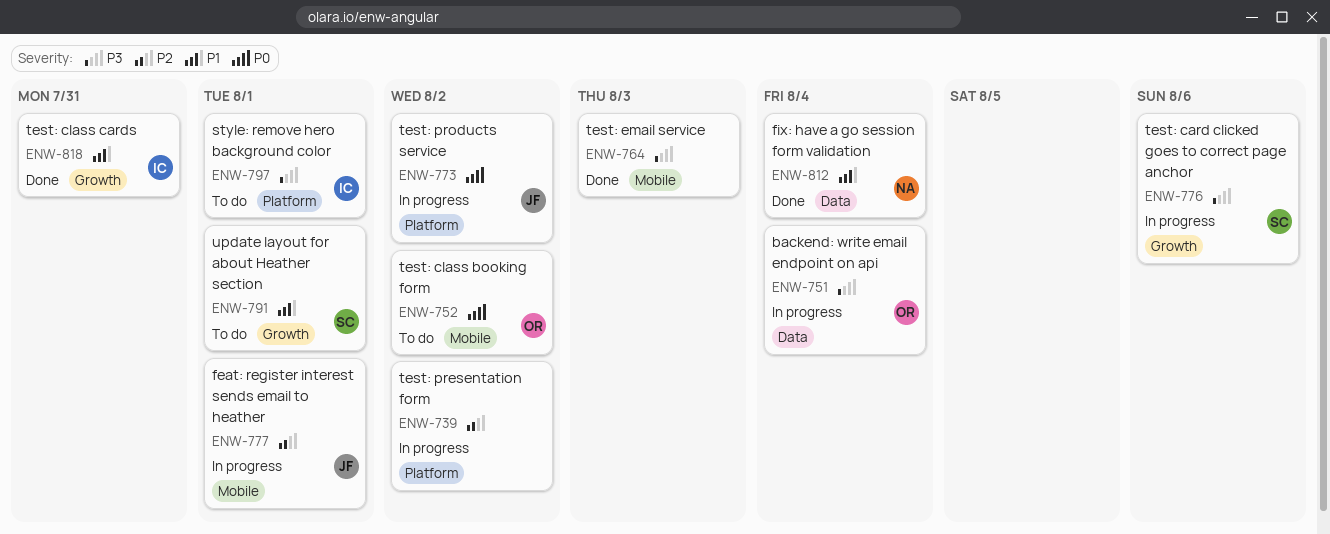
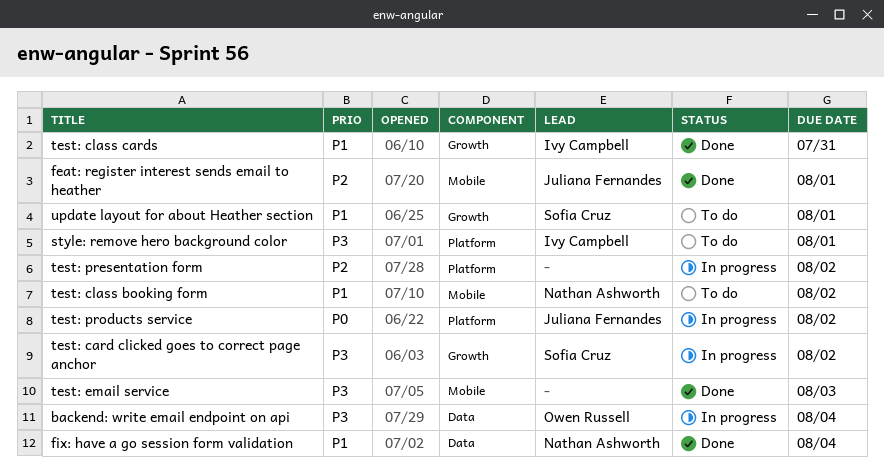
feat: register interest sends email to heather, status: In progress -> Done
test: card clicked goes to correct page anchor, due: Aug 6 -> Aug 2
test: class booking form, owner: Owen Russell -> Nathan Ashworth
test: class booking form, priority: P0 -> P1

